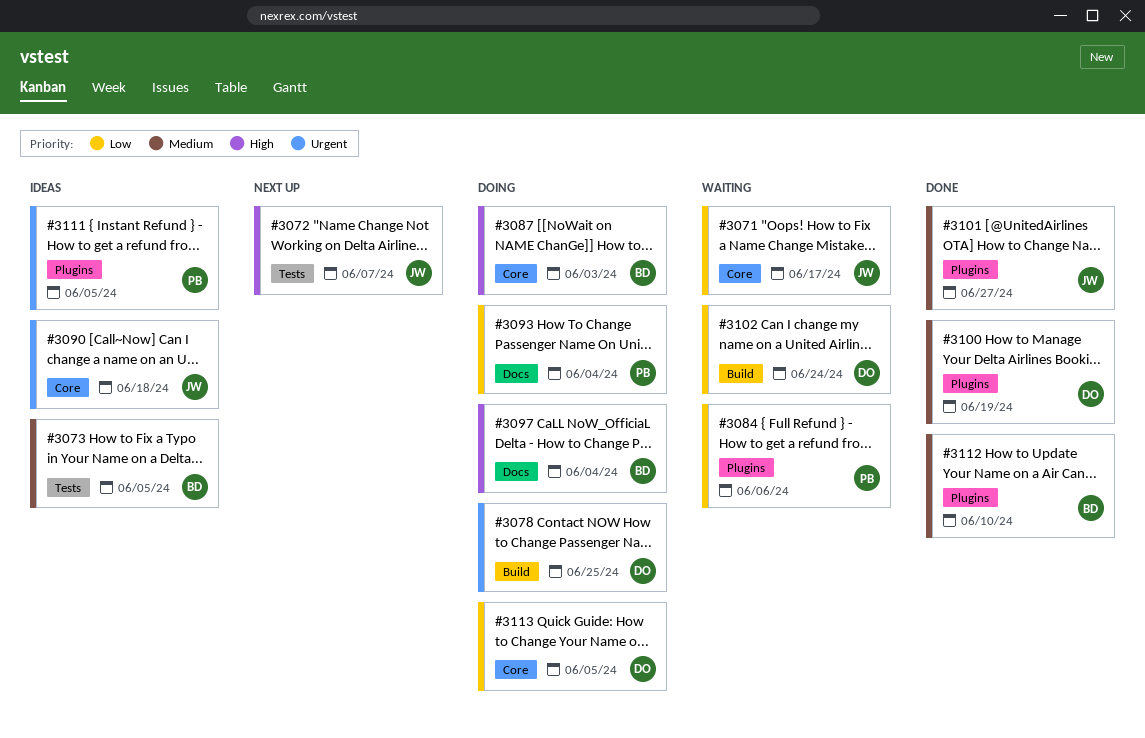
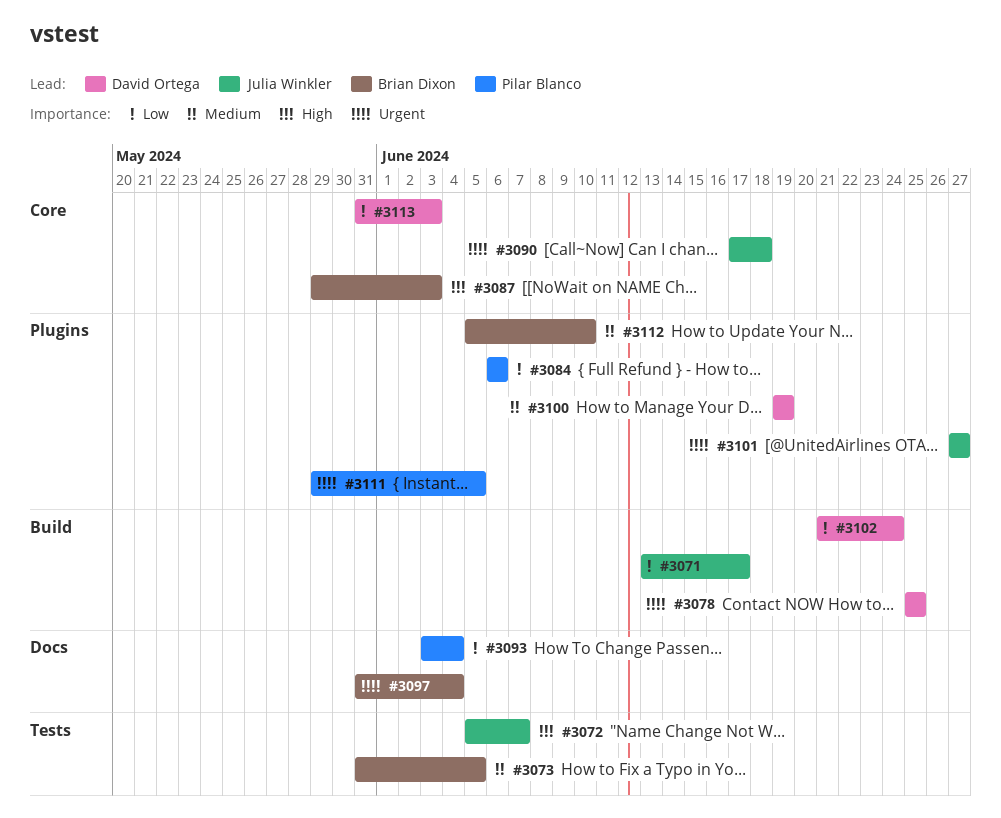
#3071, label: Core -> Build
#3097, priority: High -> Urgent
#3101, priority: Medium -> Urgent
#3113, due: Jun 5 -> Jun 3

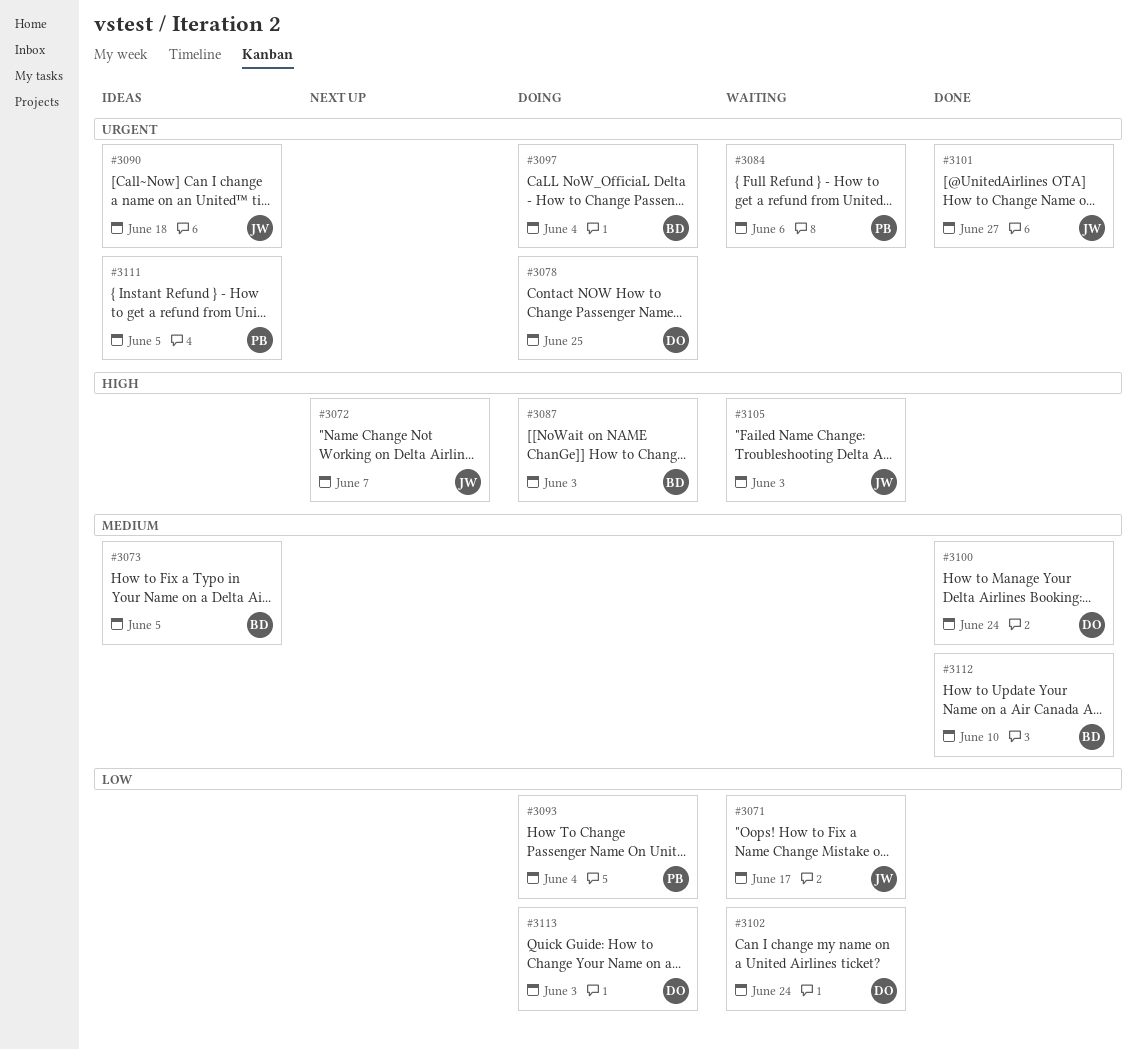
#3084, priority: Low -> Urgent
#3100, due: Jun 19 -> Jun 24
#3105: none -> present

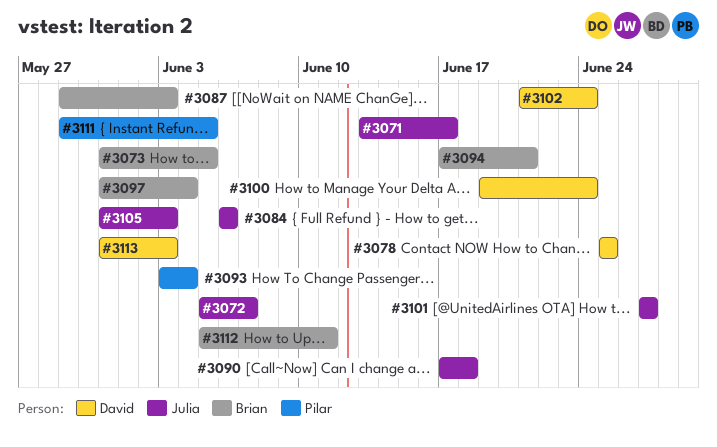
#3084, owner: Pilar -> Julia
#3094: none -> present
#3112, due: Jun 10 -> Jun 11

